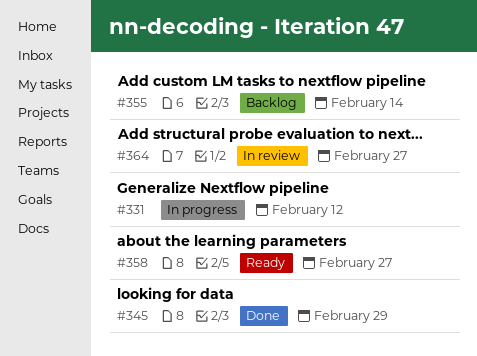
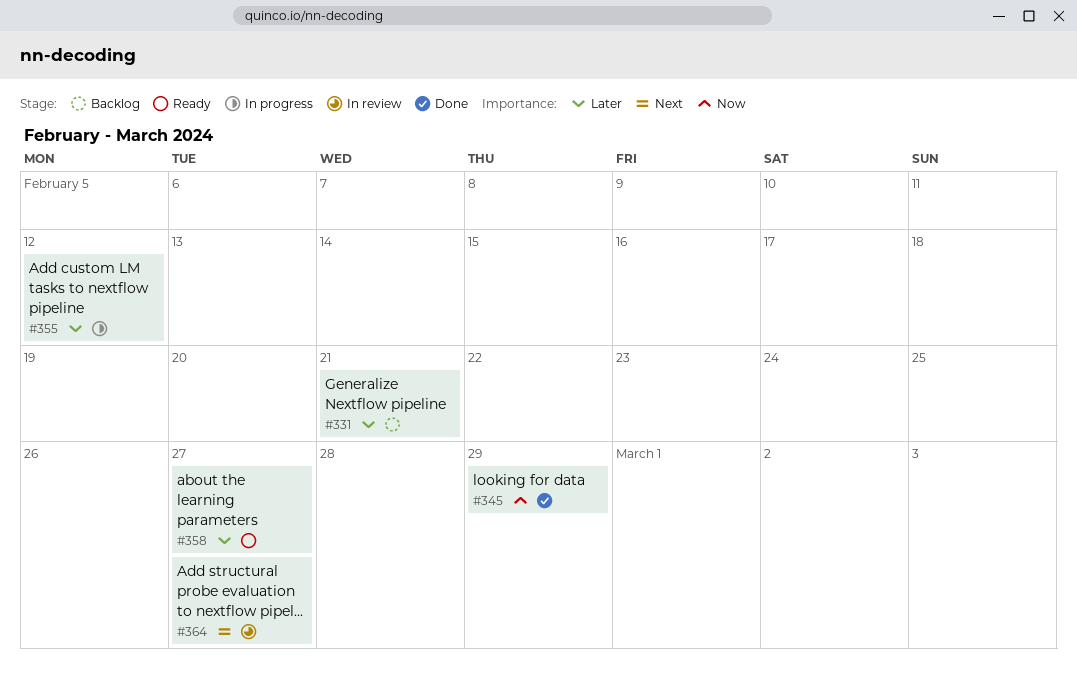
#331, status: In progress -> Backlog
#331, due: Feb 12 -> Feb 21
#355, status: Backlog -> In progress
#355, due: Feb 14 -> Feb 12

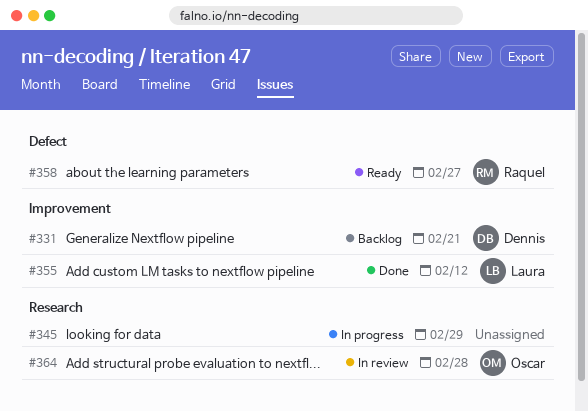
#345, status: Done -> In progress
#355, status: In progress -> Done
#364, due: Feb 27 -> Feb 28

